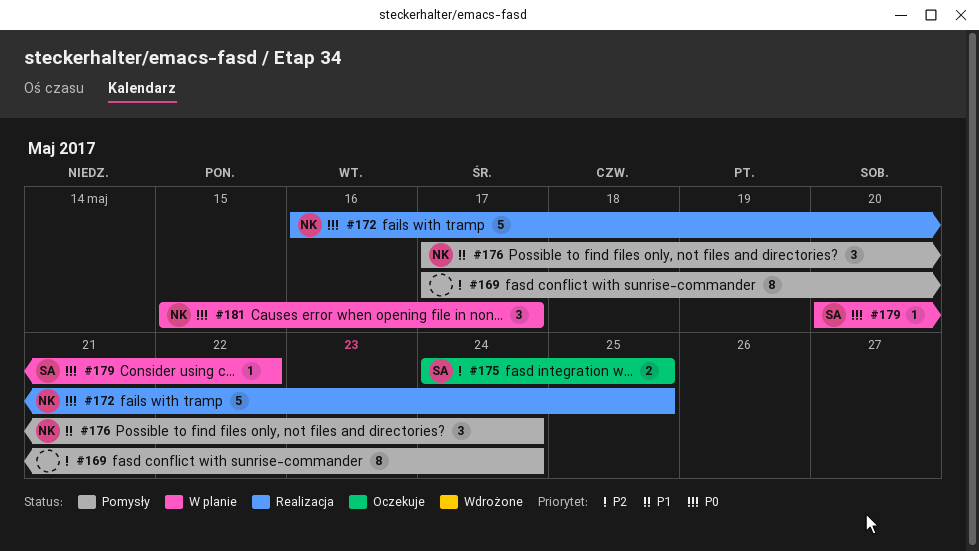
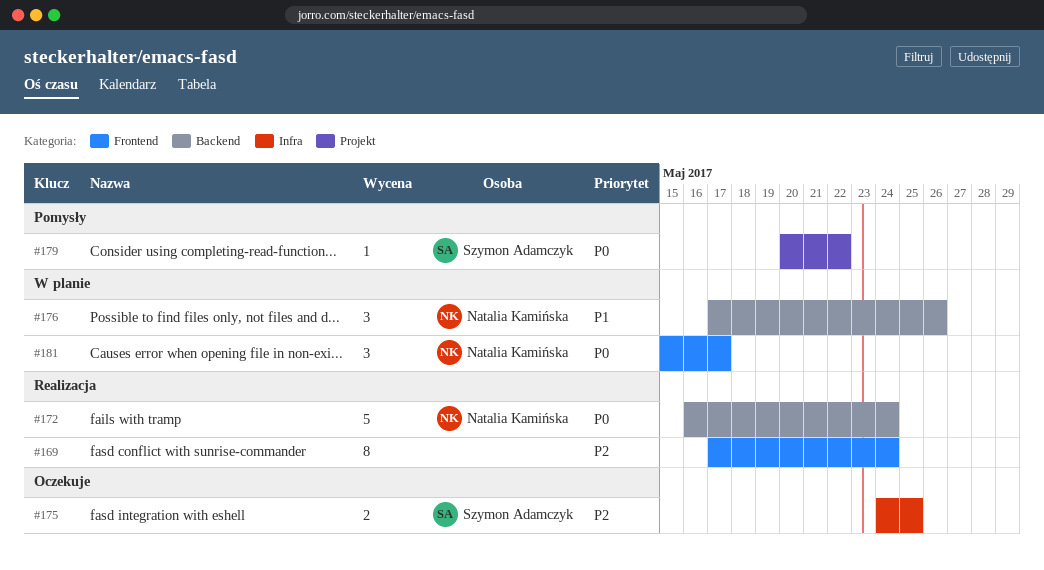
#169, status: Pomysły -> Realizacja
#172, due: May 25 -> May 24
#176, status: Pomysły -> W planie
#176, due: May 24 -> May 26
#179, status: W planie -> Pomysły

